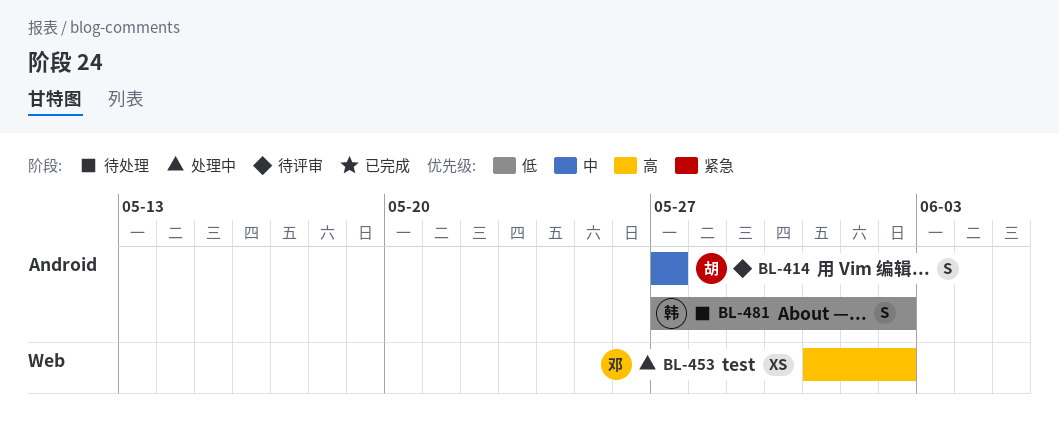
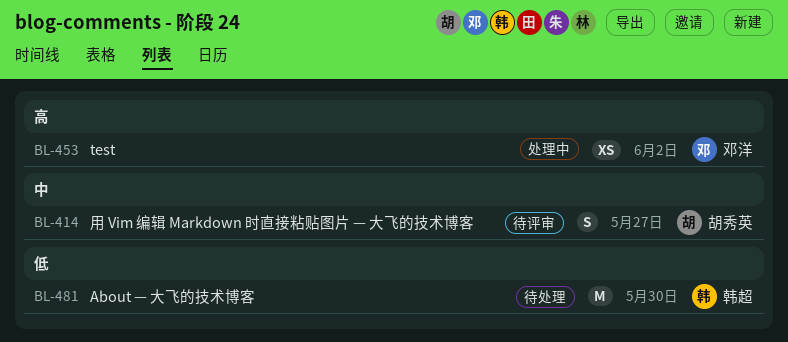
BL-481, estimate: S -> M
BL-481, due: Jun 2 -> May 30

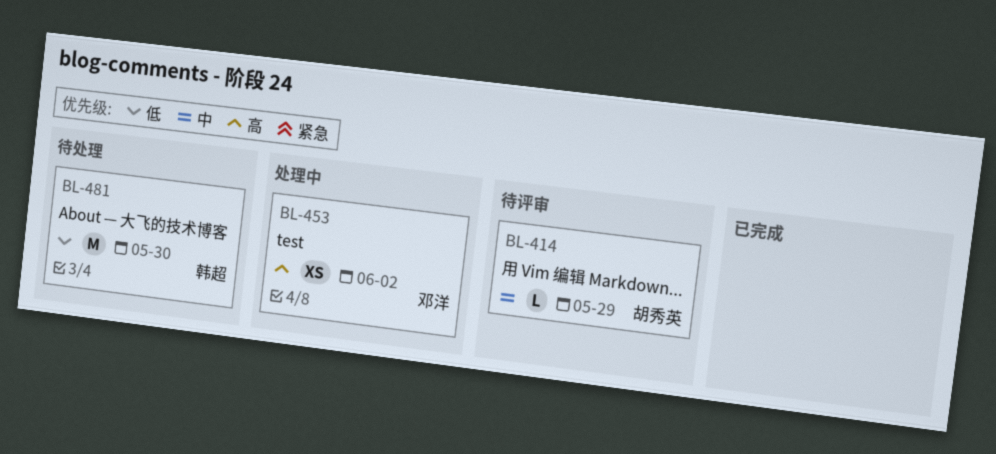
BL-414, estimate: S -> L
BL-414, due: May 27 -> May 29

